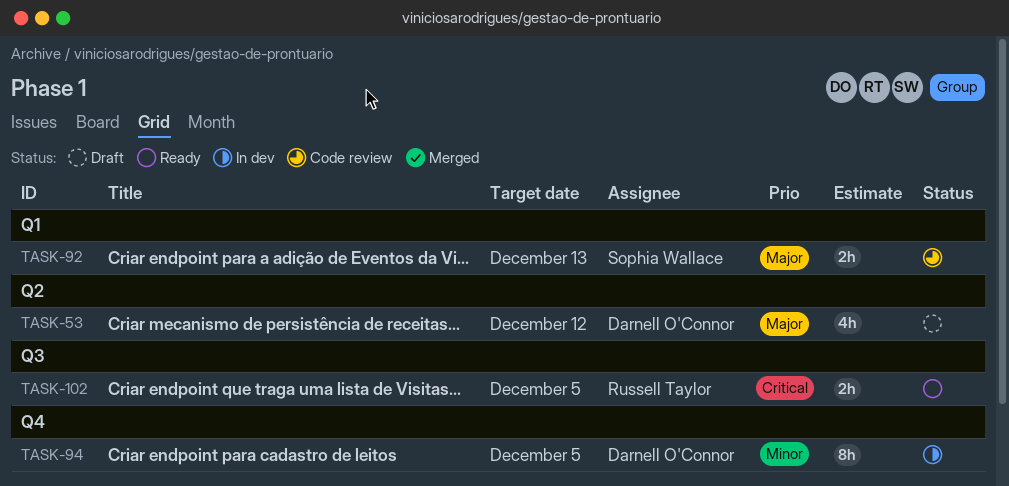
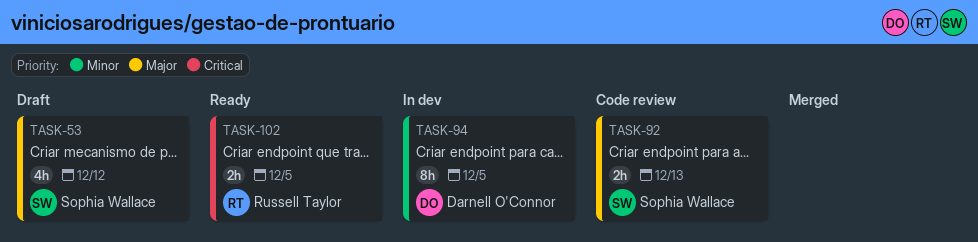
TASK-53, owner: Darnell O'Connor -> Sophia Wallace

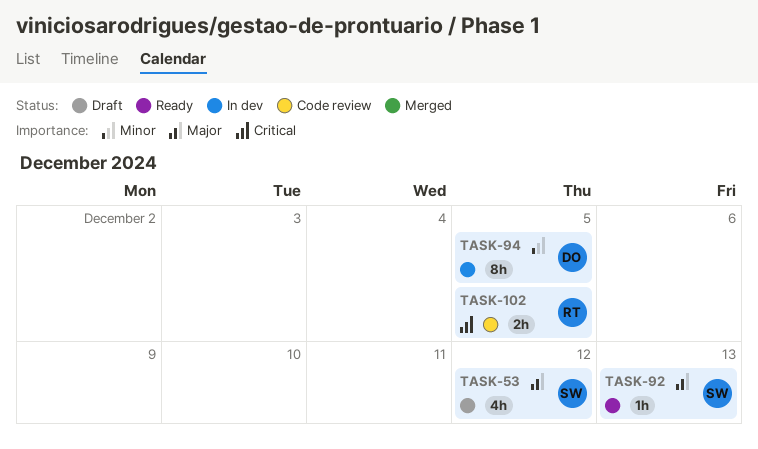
TASK-92, status: Code review -> Ready
TASK-92, estimate: 2h -> 1h
TASK-102, status: Ready -> Code review

